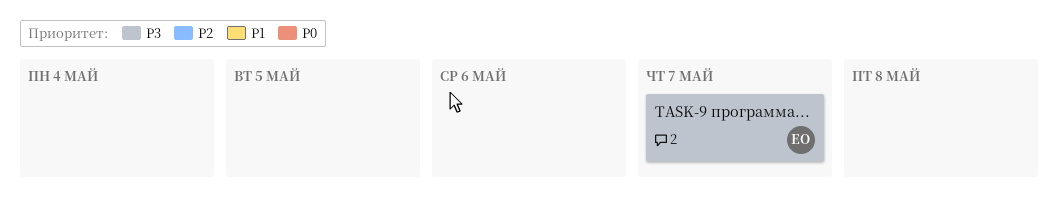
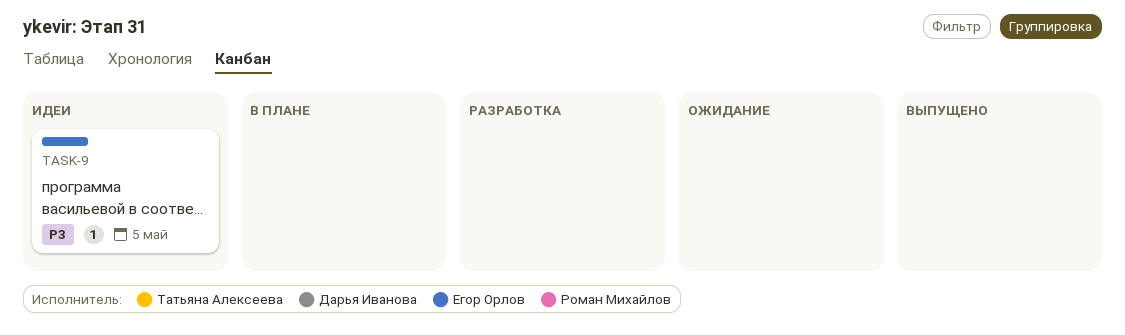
TASK-9, due: May 7 -> May 5

